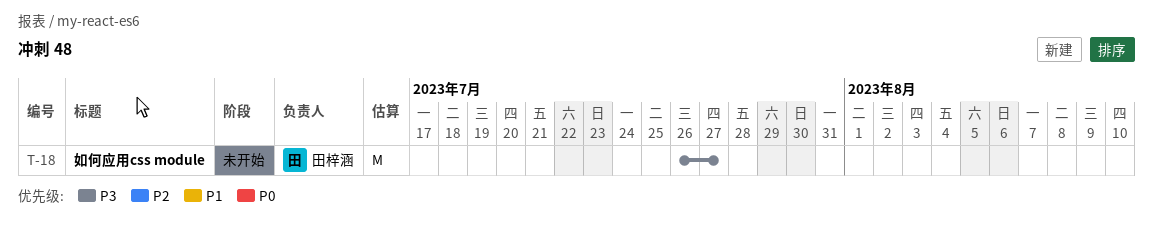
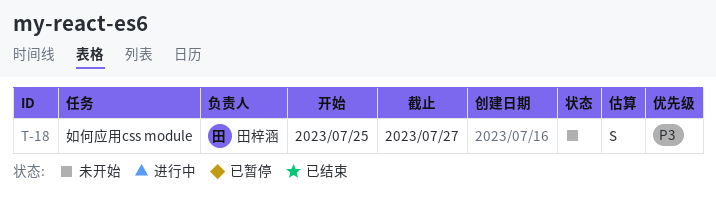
T-18, estimate: M -> S
T-18, start: Jul 26 -> Jul 25

